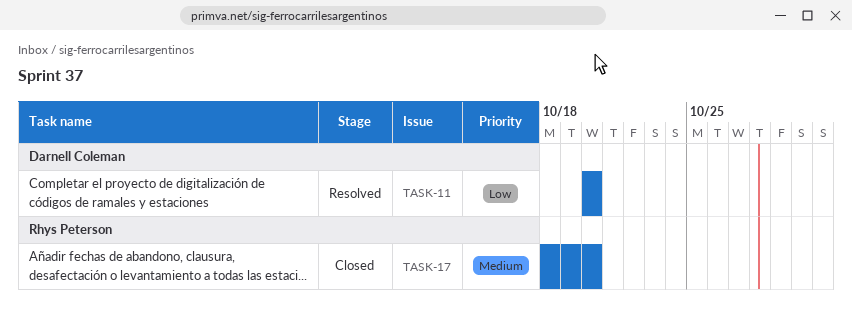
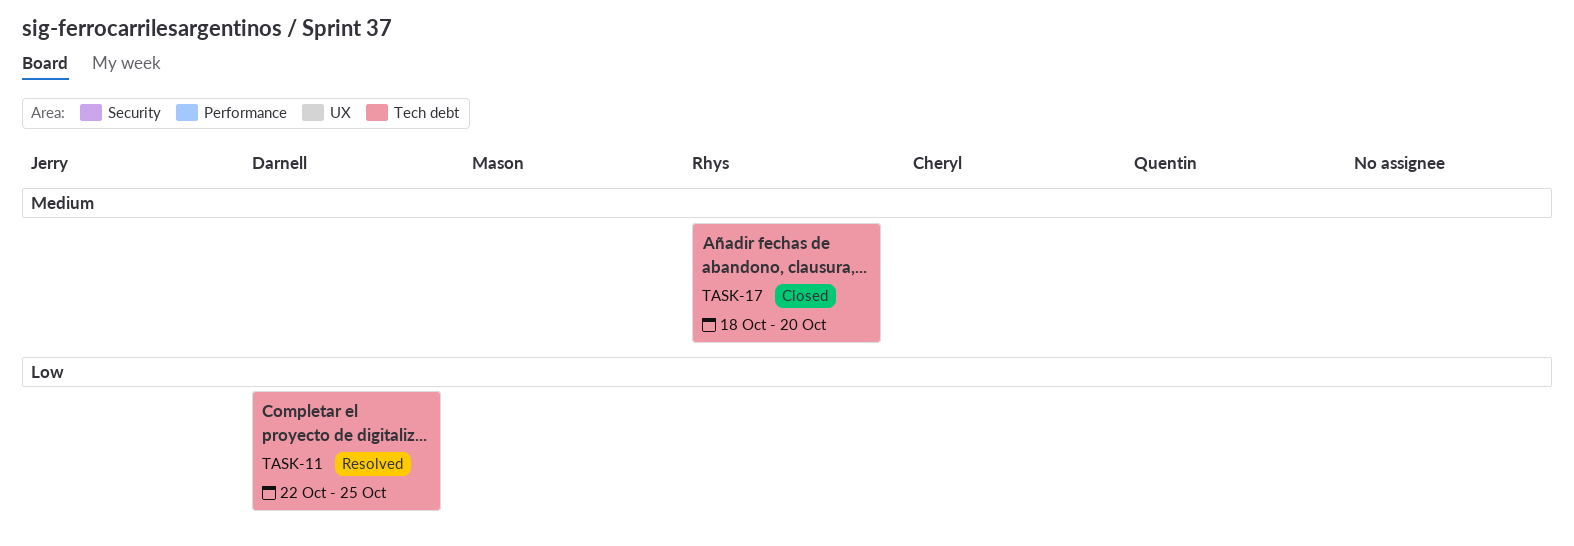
TASK-11, start: Oct 20 -> Oct 22
TASK-11, due: Oct 20 -> Oct 25

